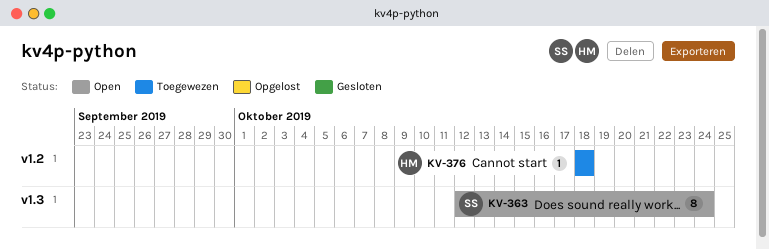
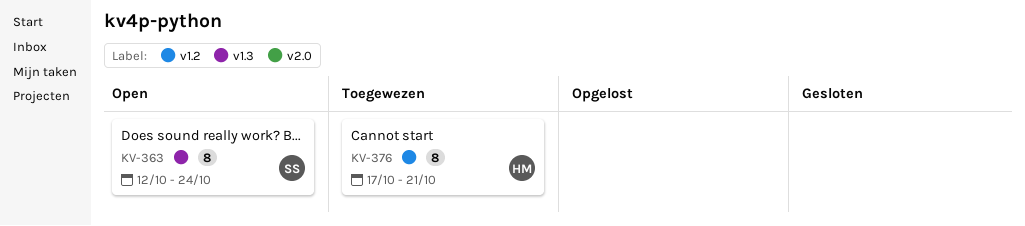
KV-376, estimate: 1 -> 8
KV-376, start: Oct 18 -> Oct 17
KV-376, due: Oct 18 -> Oct 21

